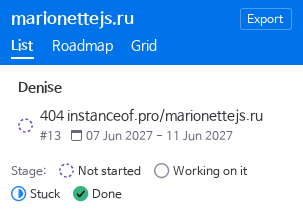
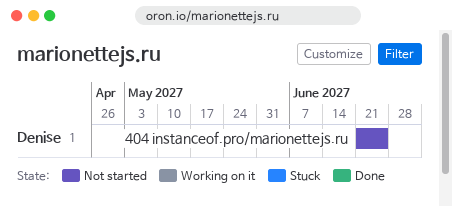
404 instanceof.pro/marionettejs.ru, start: Jun 7 -> Jun 21
404 instanceof.pro/marionettejs.ru, due: Jun 11 -> Jun 25

